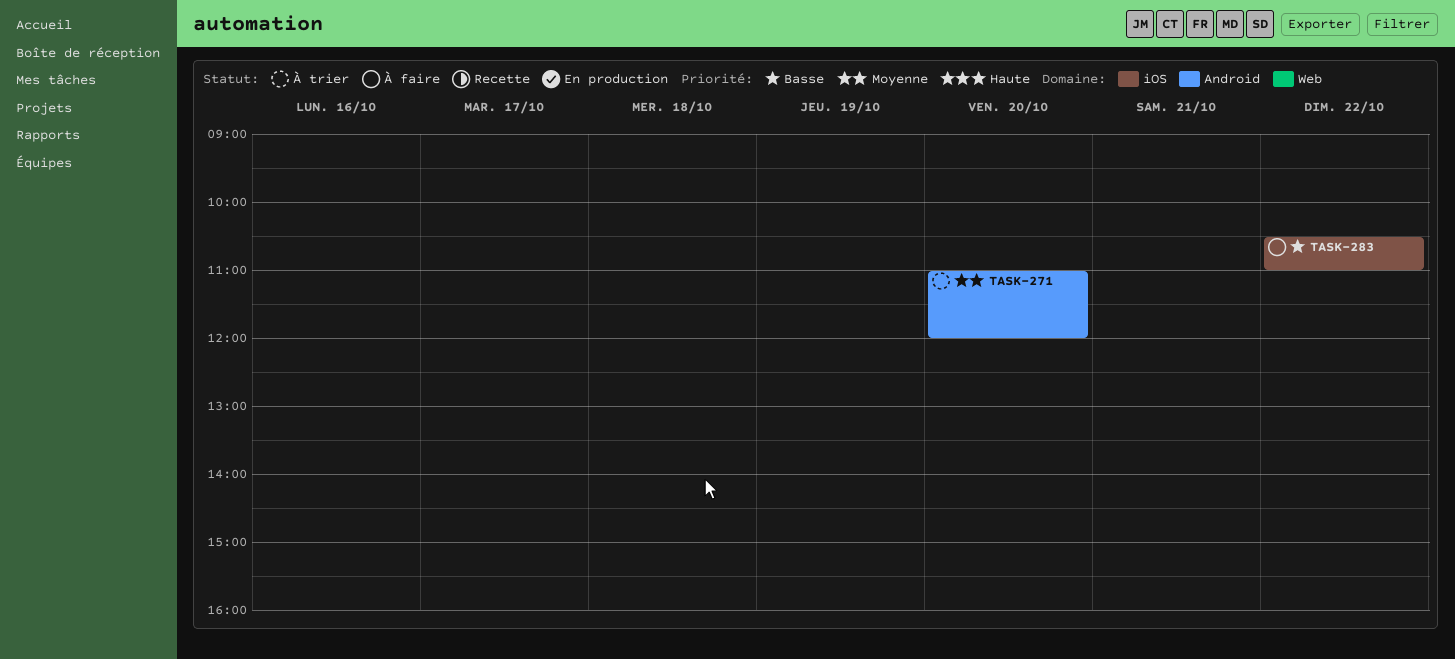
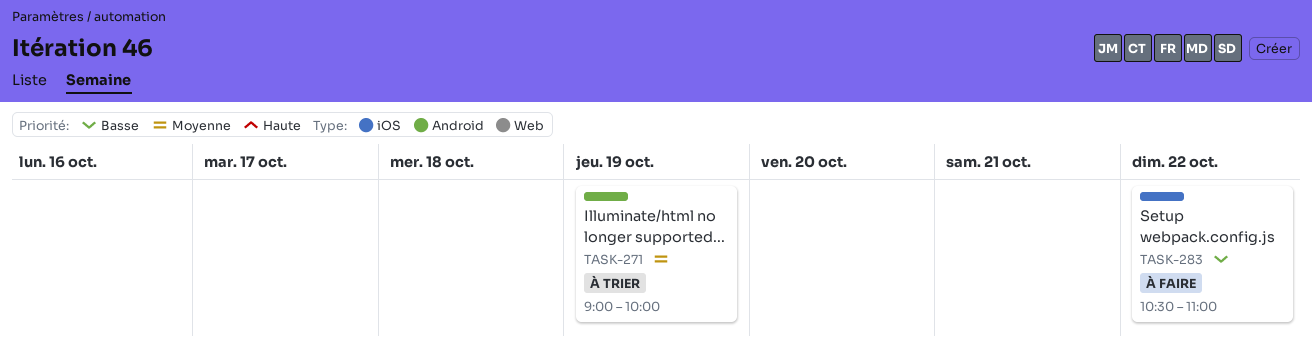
TASK-271, day: Oct 20 -> Oct 19
TASK-271, begins: 11:00 -> 09:00
TASK-271, ends: 12:00 -> 10:00

